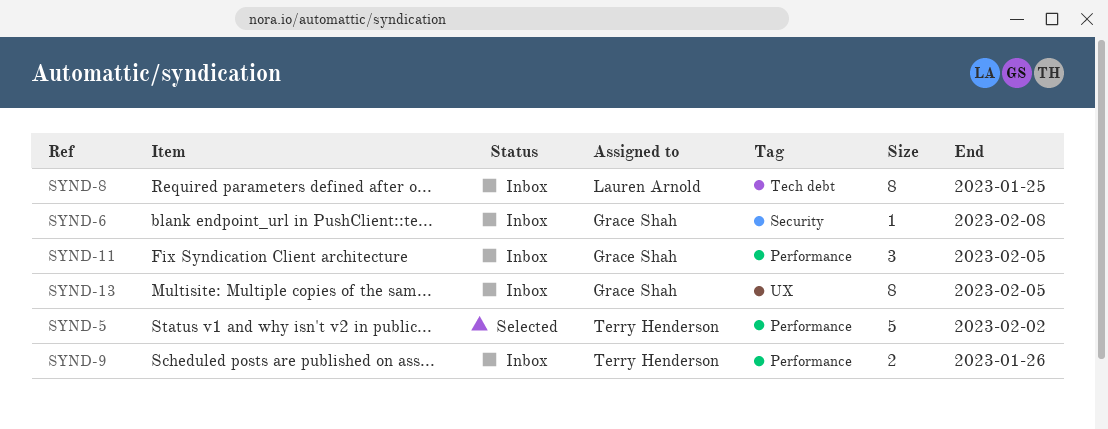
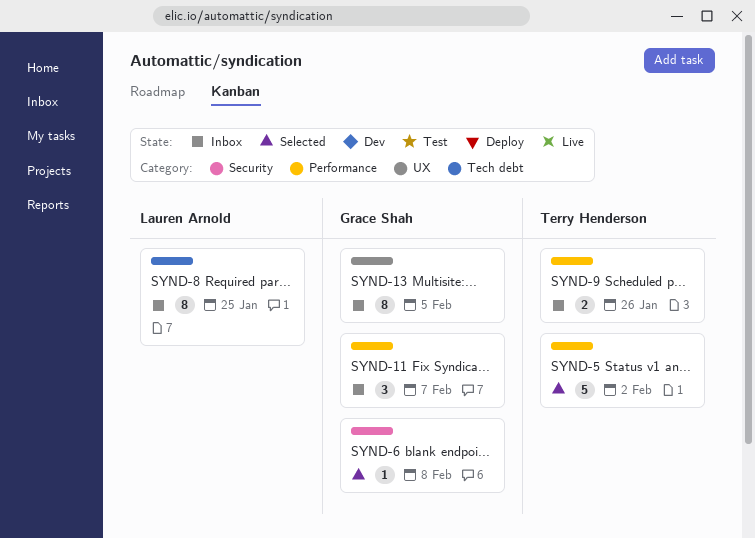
SYND-6, status: Inbox -> Selected
SYND-11, due: Feb 5 -> Feb 7

